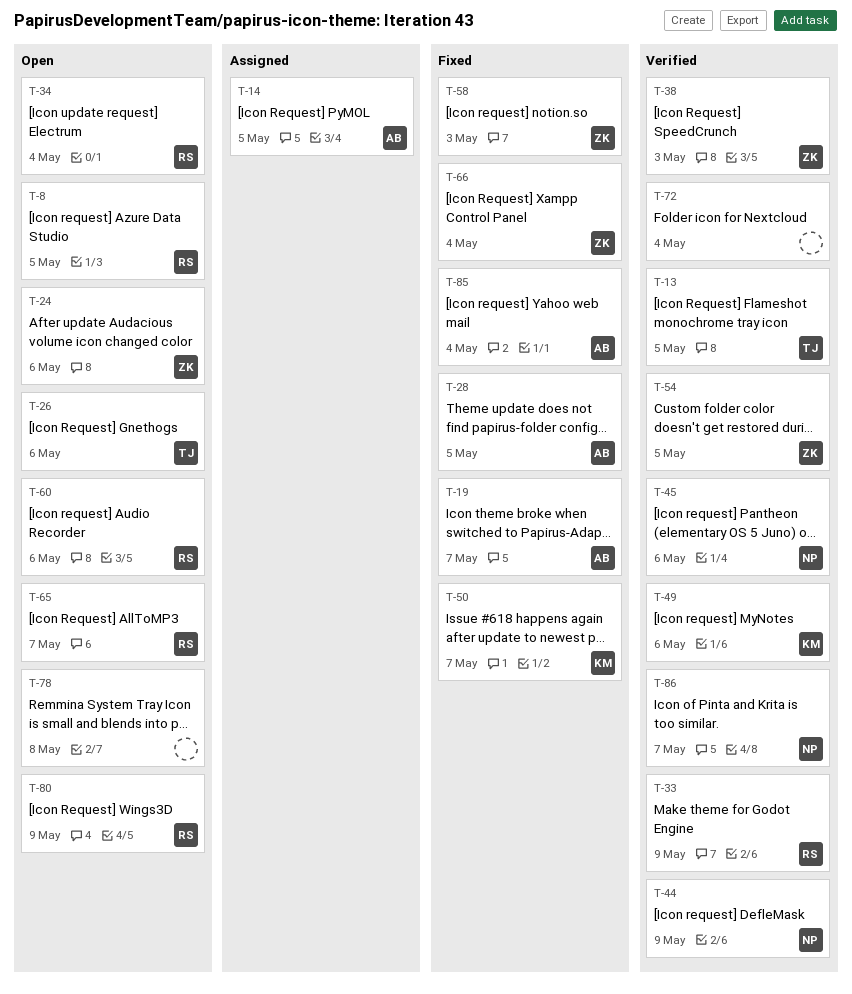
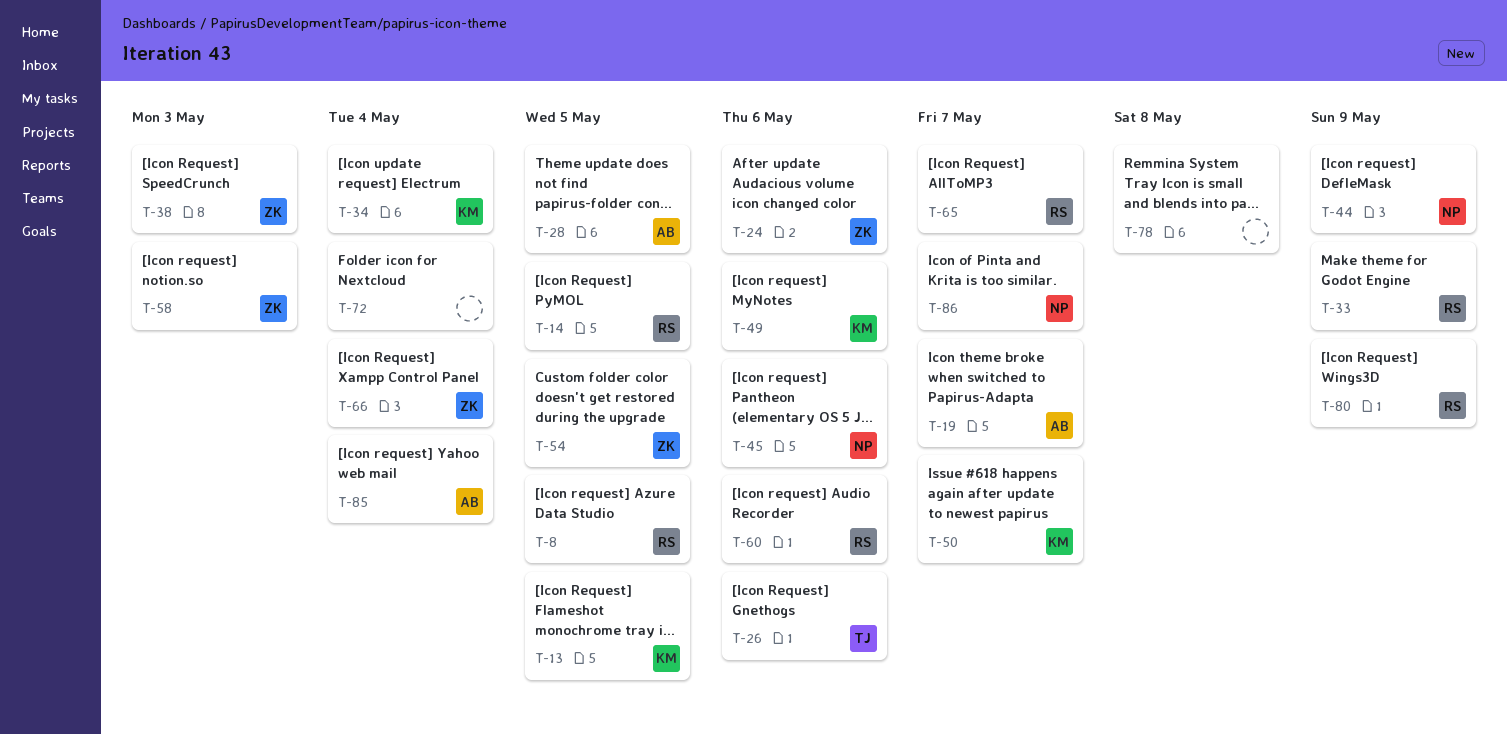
T-13, owner: TJ -> KM
T-14, owner: AB -> RS
T-34, owner: RS -> KM

